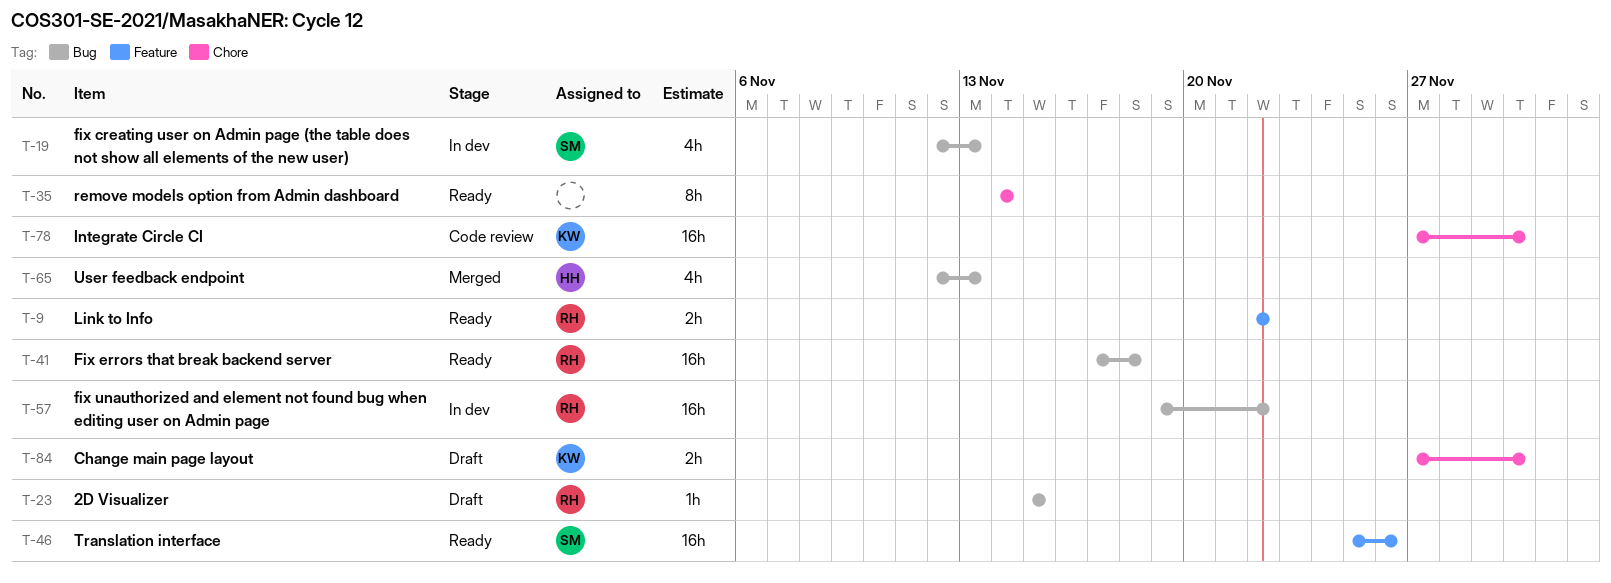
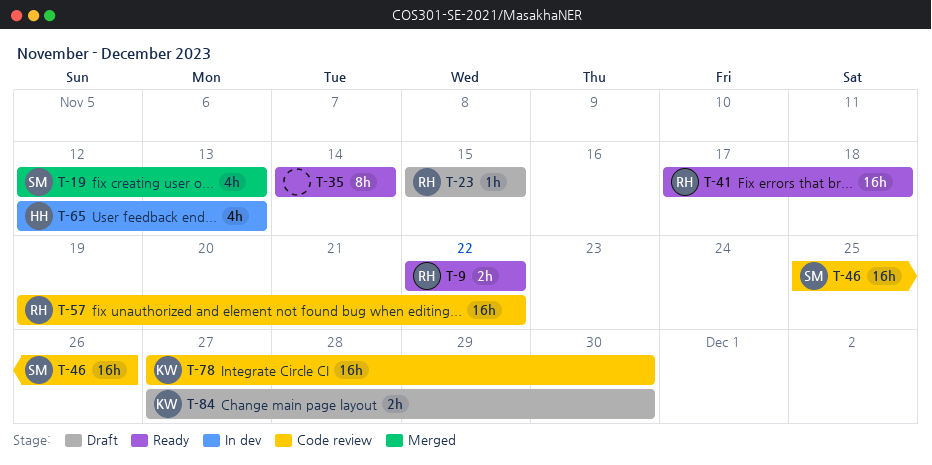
T-19, status: In dev -> Merged
T-46, status: Ready -> Code review
T-57, status: In dev -> Code review
T-65, status: Merged -> In dev

